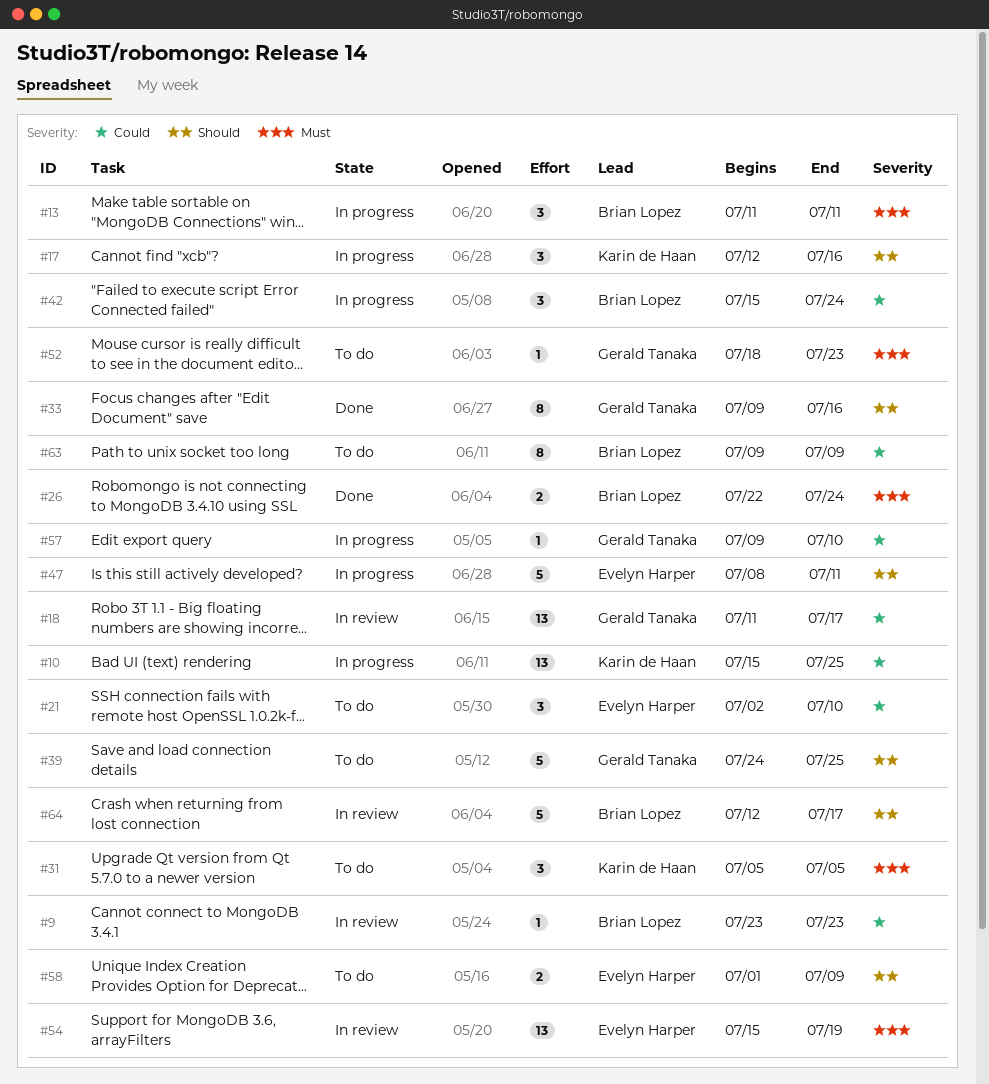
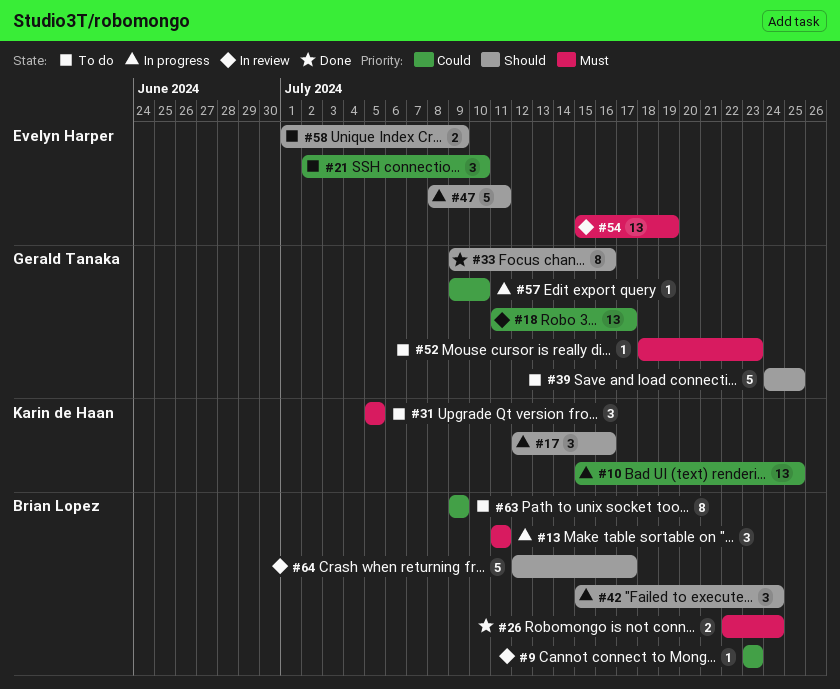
#42, priority: Could -> Should

